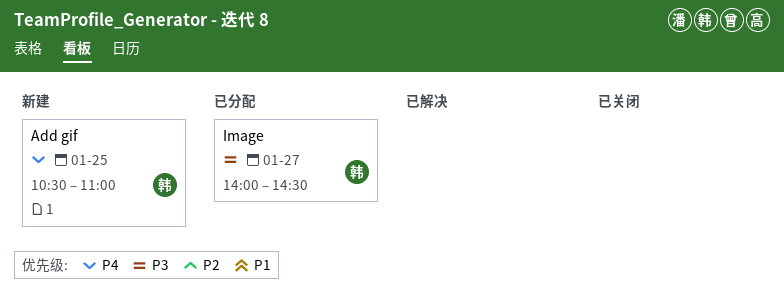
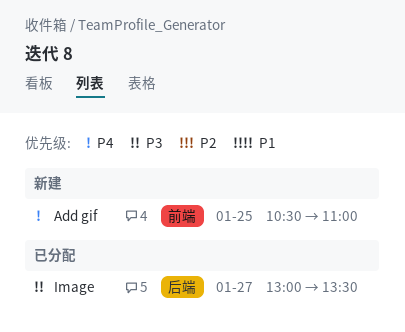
Image, begins: 14:00 -> 13:00
Image, ends: 14:30 -> 13:30

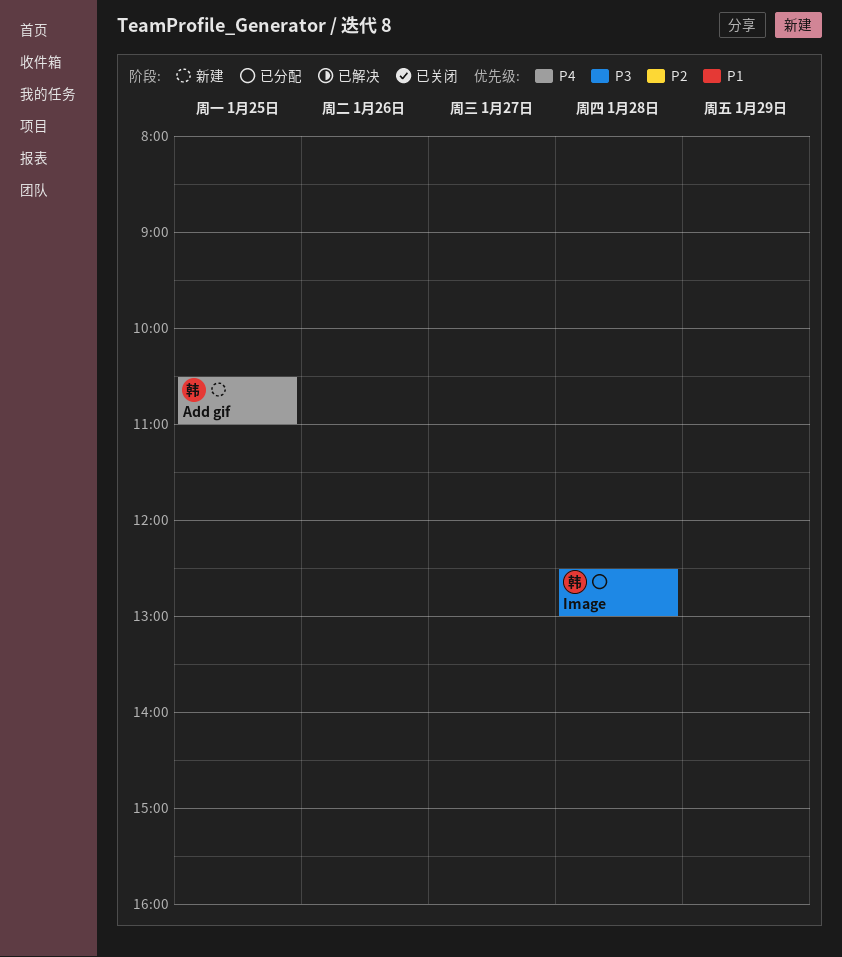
Image, day: Jan 27 -> Jan 28
Image, begins: 13:00 -> 12:30
Image, ends: 13:30 -> 13:00

